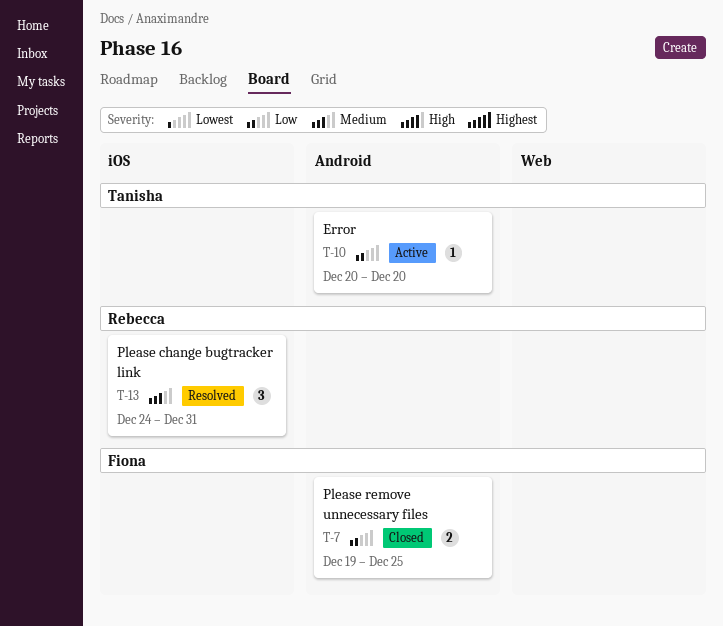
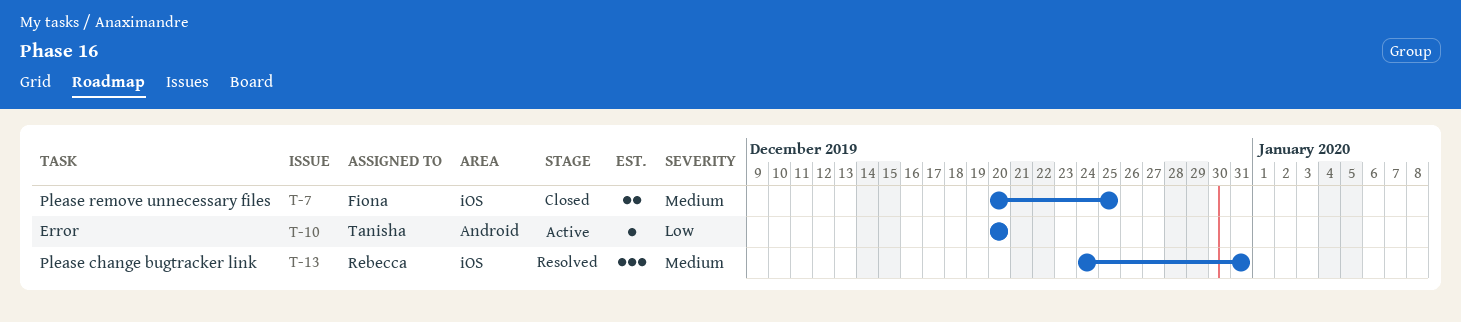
T-7, priority: Low -> Medium
T-7, label: Android -> iOS
T-7, start: Dec 19 -> Dec 20

